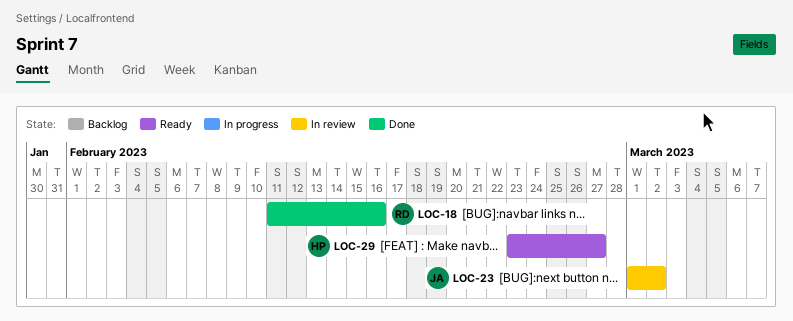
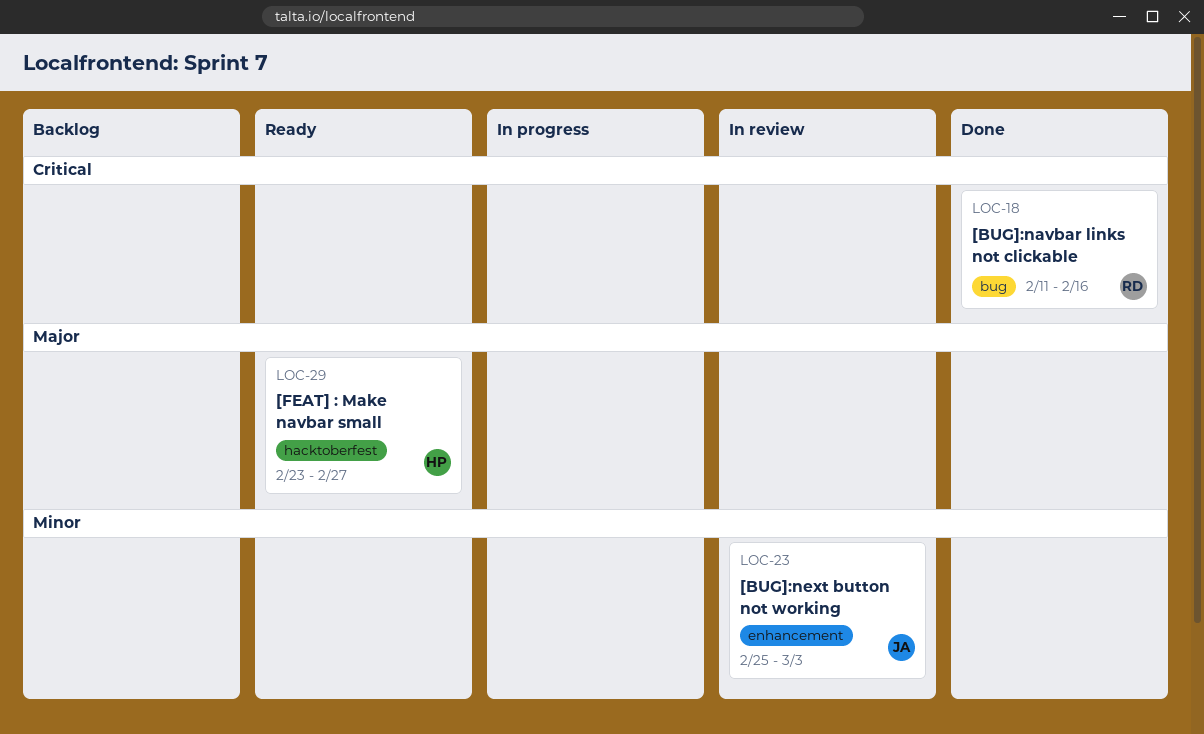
LOC-23, start: Mar 1 -> Feb 25
LOC-23, due: Mar 2 -> Mar 3

